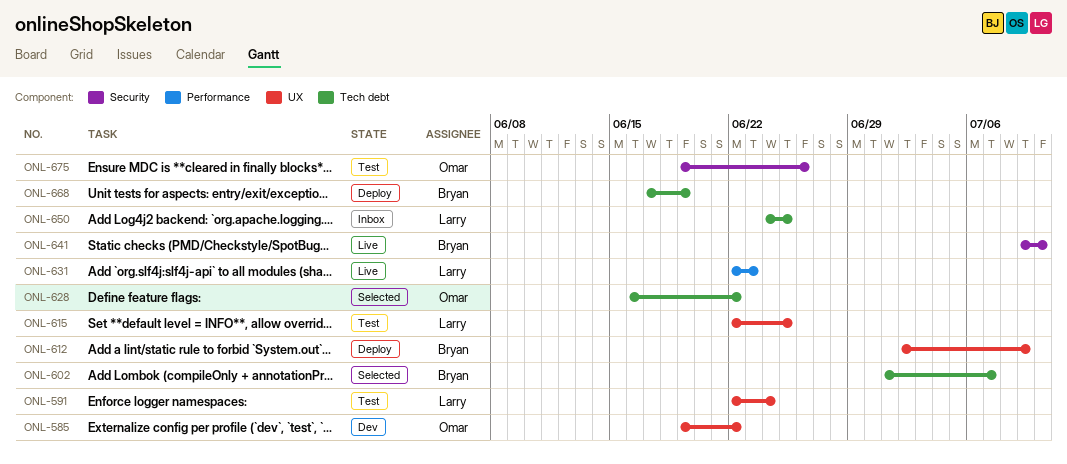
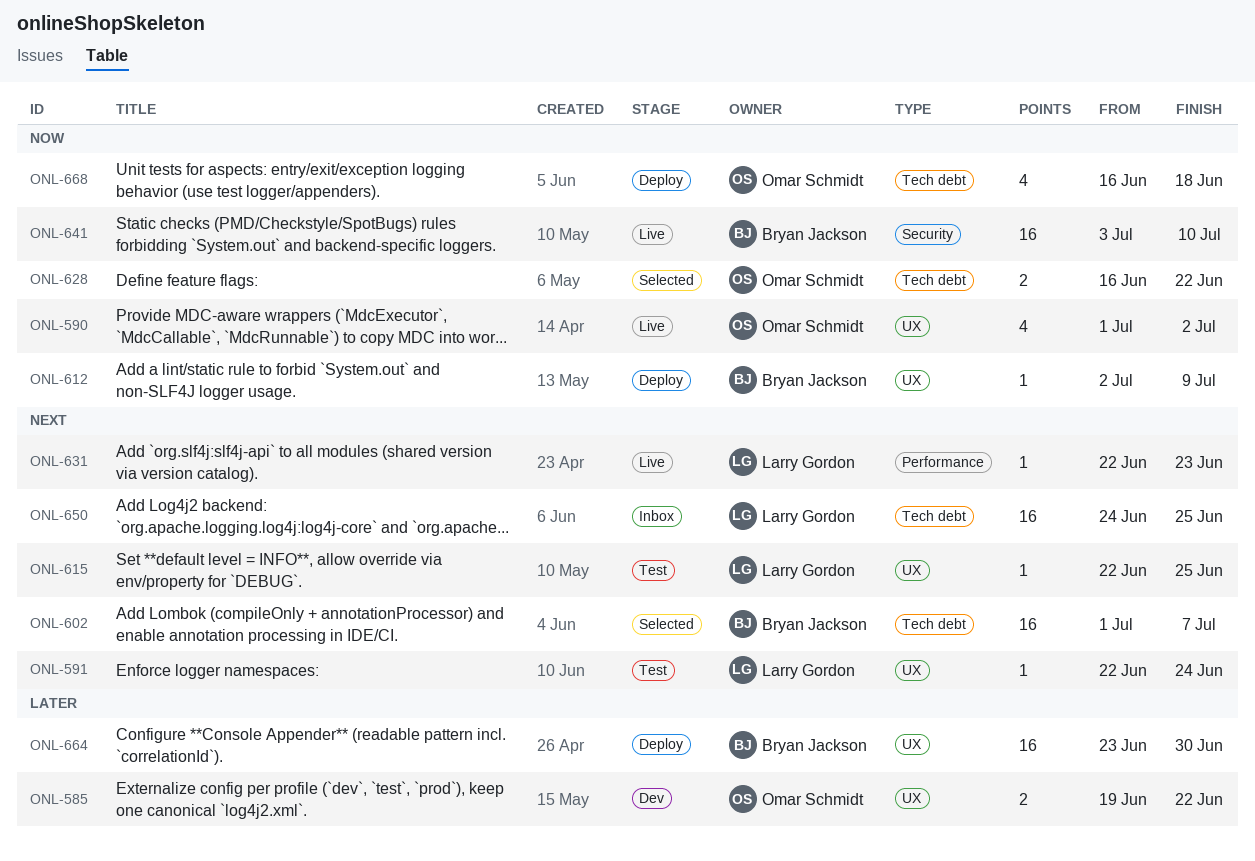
ONL-590: none -> present
ONL-641, start: Jul 9 -> Jul 3
ONL-664: none -> present
ONL-668, owner: Bryan Jackson -> Omar Schmidt
ONL-668, start: Jun 17 -> Jun 16
ONL-668, due: Jun 19 -> Jun 18
ONL-675: present -> none

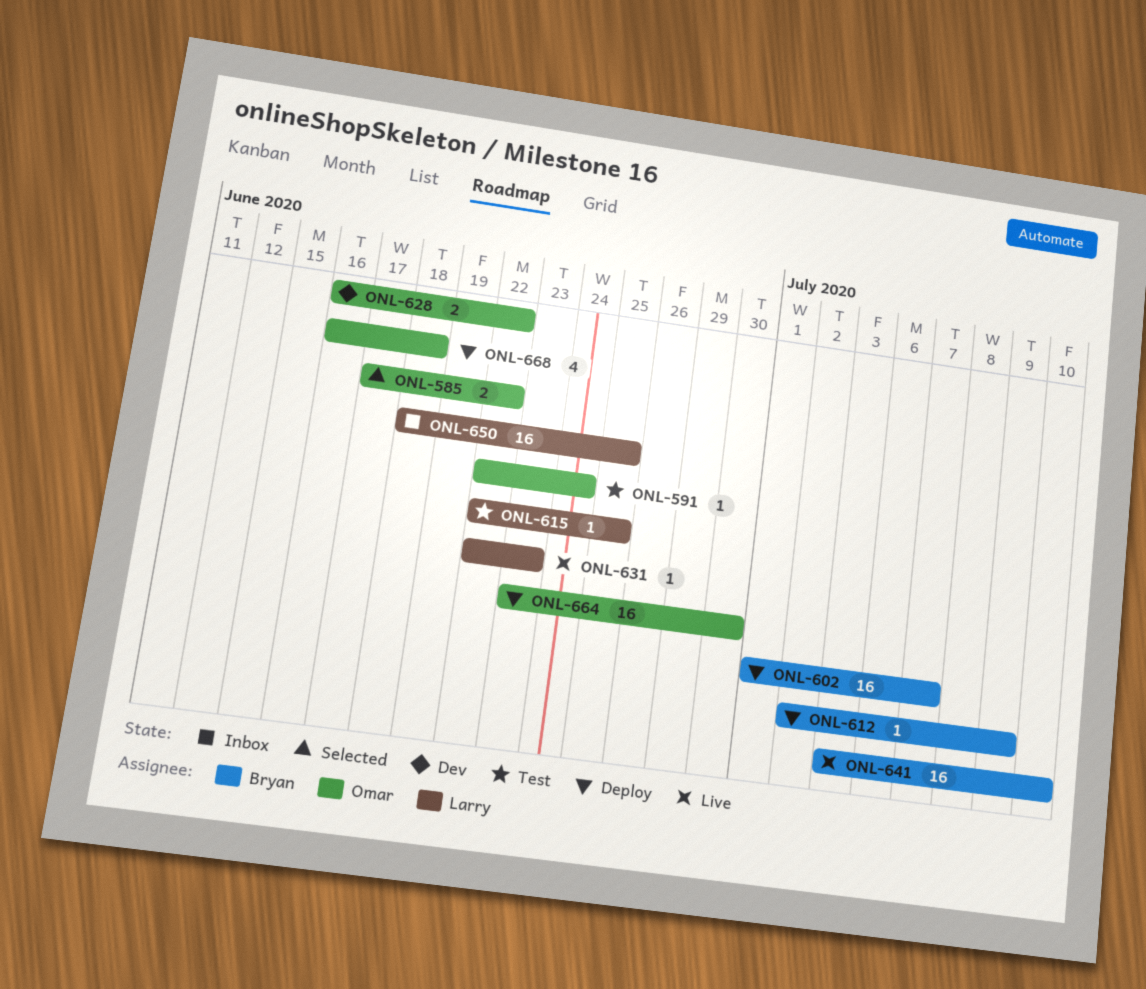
ONL-585, status: Dev -> Selected
ONL-585, start: Jun 19 -> Jun 17
ONL-590: present -> none
ONL-591, owner: Larry Gordon -> Omar Schmidt
ONL-602, status: Selected -> Deploy
ONL-628, status: Selected -> Dev
ONL-650, start: Jun 24 -> Jun 18
ONL-664, owner: Bryan Jackson -> Omar Schmidt

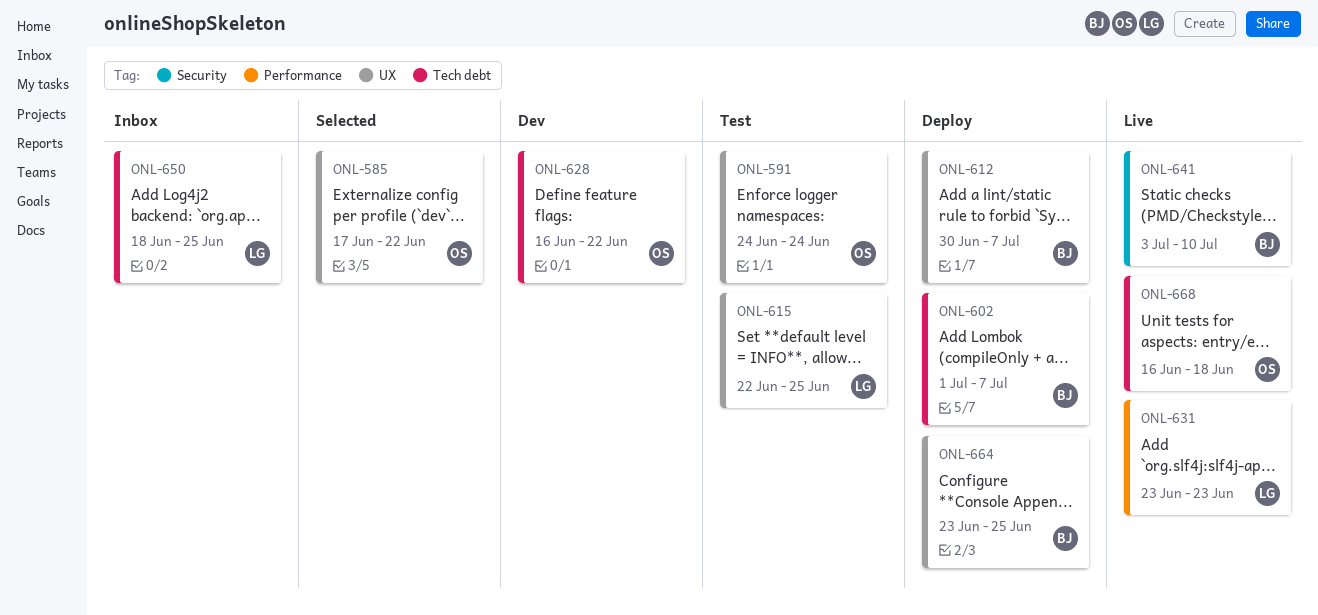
ONL-591, start: Jun 22 -> Jun 24
ONL-612, start: Jul 2 -> Jun 30
ONL-612, due: Jul 9 -> Jul 7
ONL-631, start: Jun 22 -> Jun 23
ONL-664, owner: Omar -> Bryan
ONL-664, due: Jun 30 -> Jun 25
ONL-668, status: Deploy -> Live

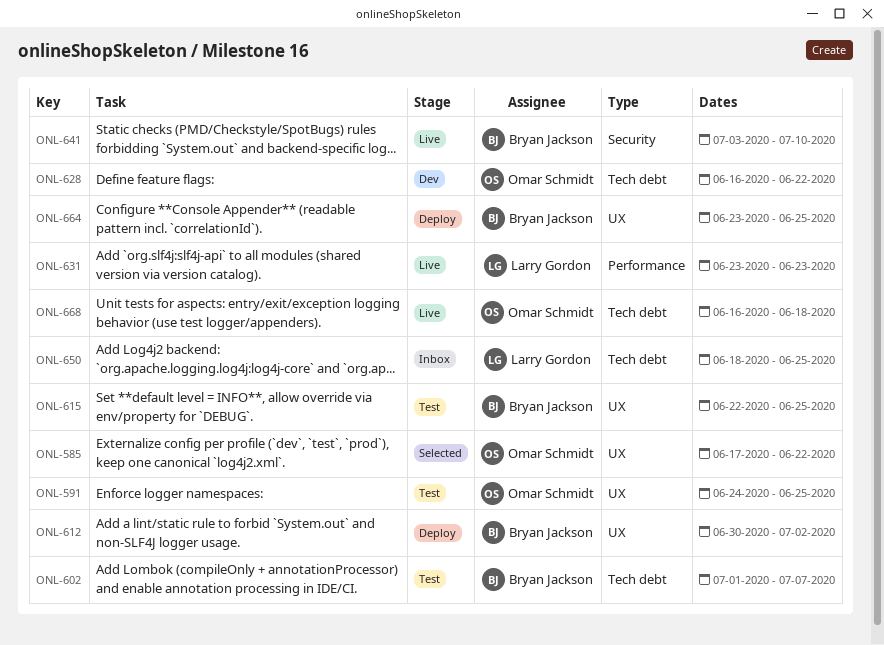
ONL-591, due: Jun 24 -> Jun 25
ONL-602, status: Deploy -> Test
ONL-612, due: Jul 7 -> Jul 2
ONL-615, owner: Larry Gordon -> Bryan Jackson

